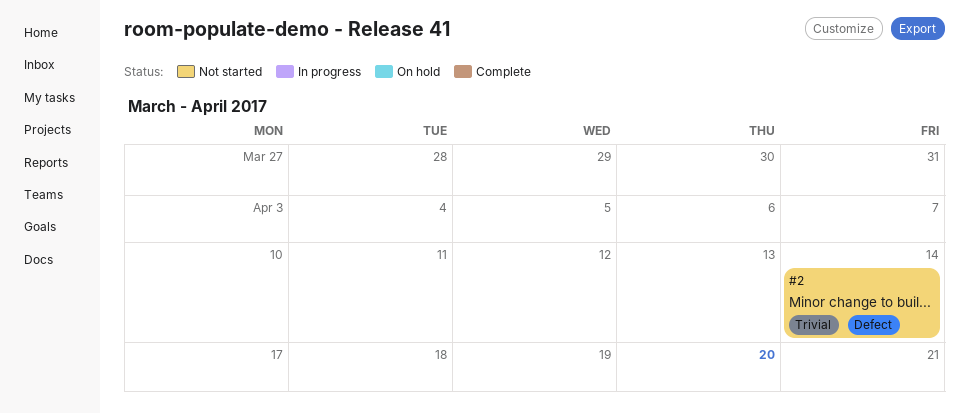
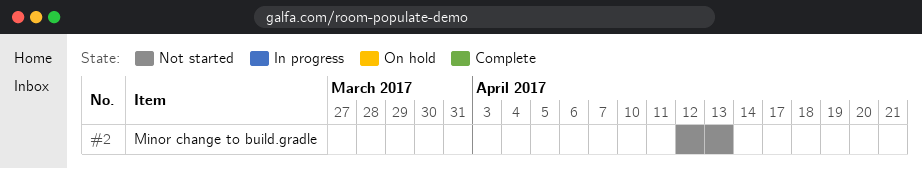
#2, due: Apr 14 -> Apr 13

